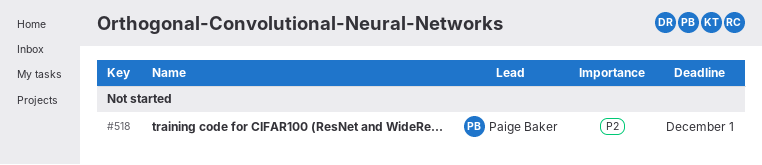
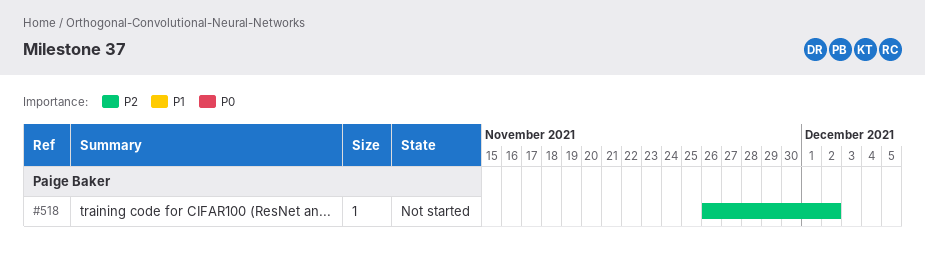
#518, due: Dec 1 -> Dec 2

